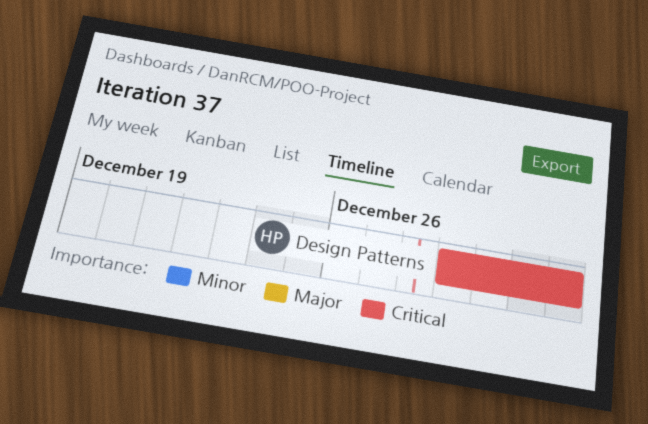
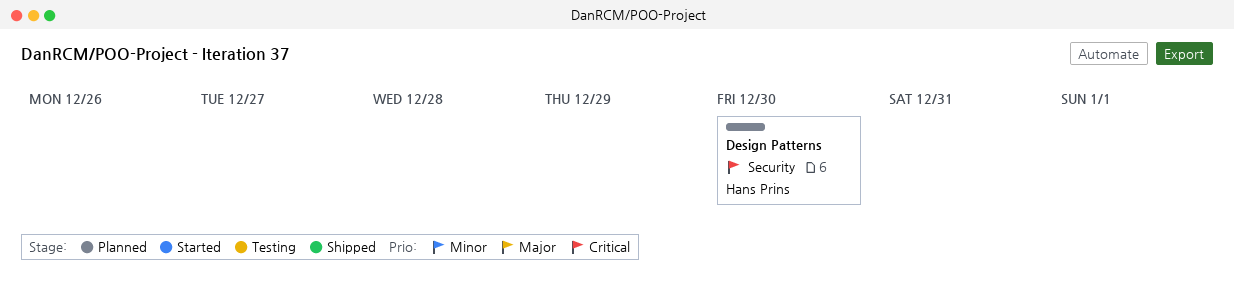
Design Patterns, due: Jan 1 -> Dec 30

